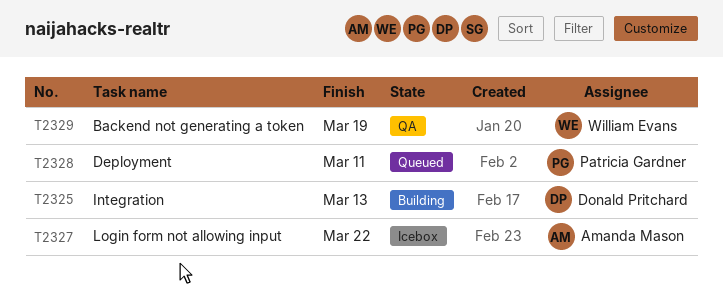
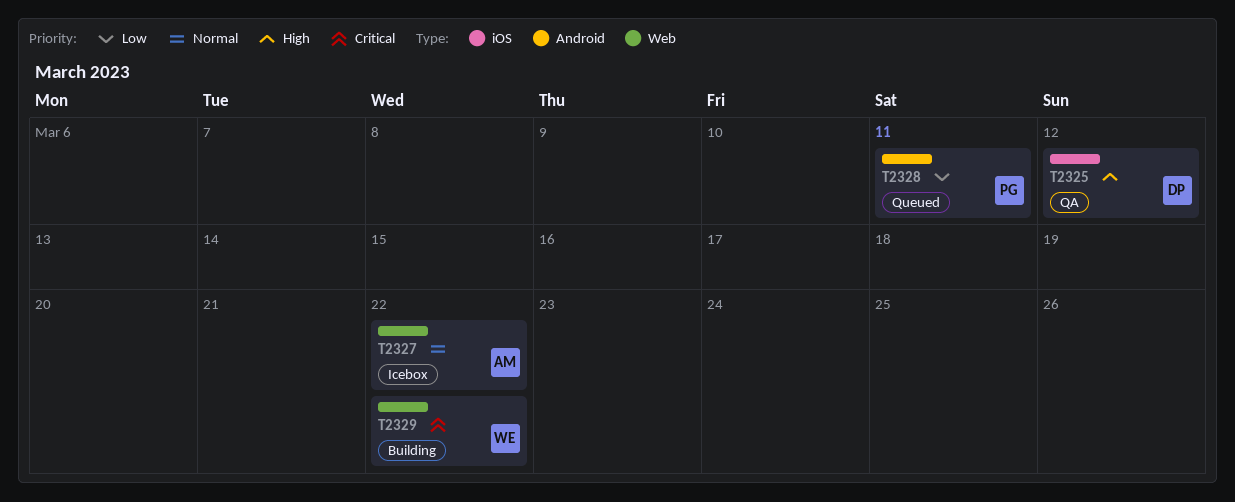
T2325, status: Building -> QA
T2325, due: Mar 13 -> Mar 12
T2329, status: QA -> Building
T2329, due: Mar 19 -> Mar 22

